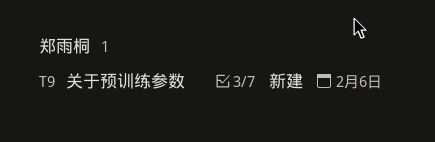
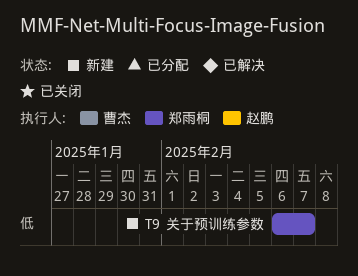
T9, due: Feb 6 -> Feb 7

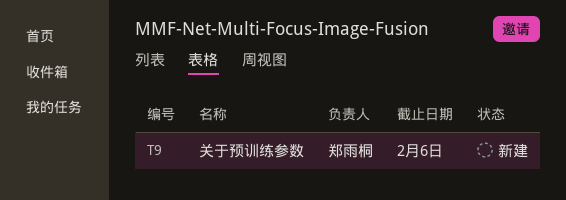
T9, due: Feb 7 -> Feb 6

